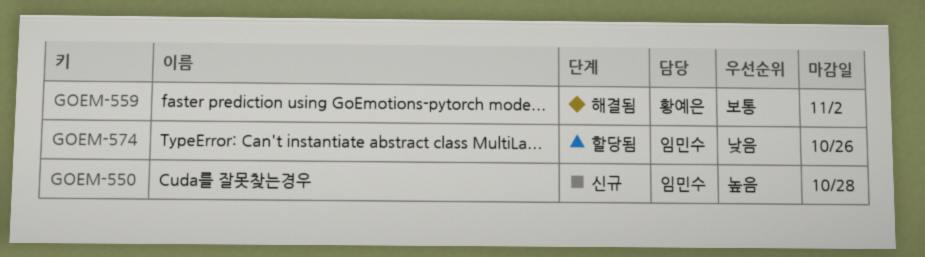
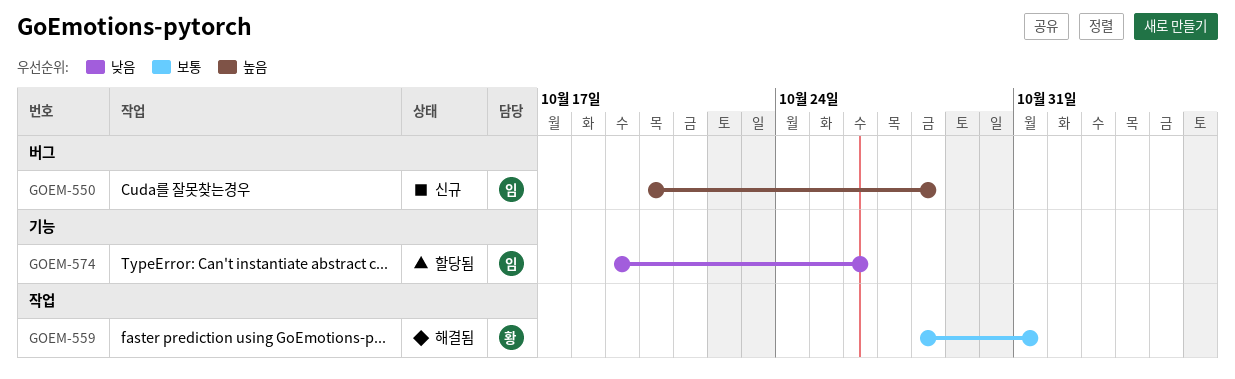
GOEM-559, due: Nov 2 -> Oct 31

